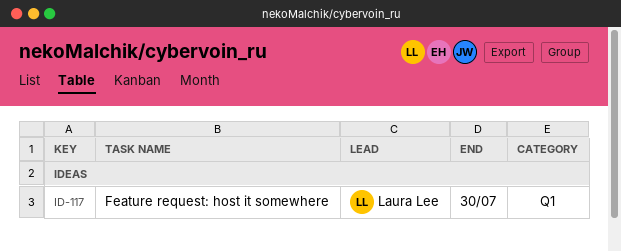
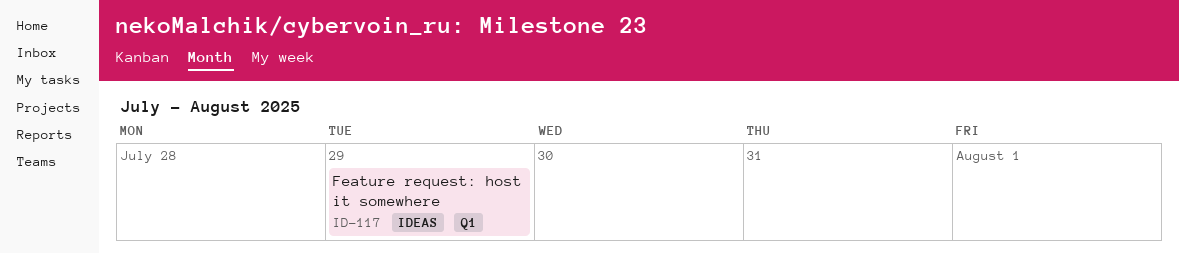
ID-117, due: Jul 30 -> Jul 29

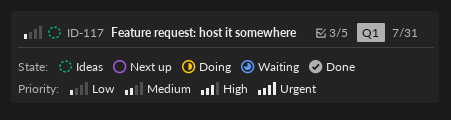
ID-117, due: Jul 29 -> Jul 31

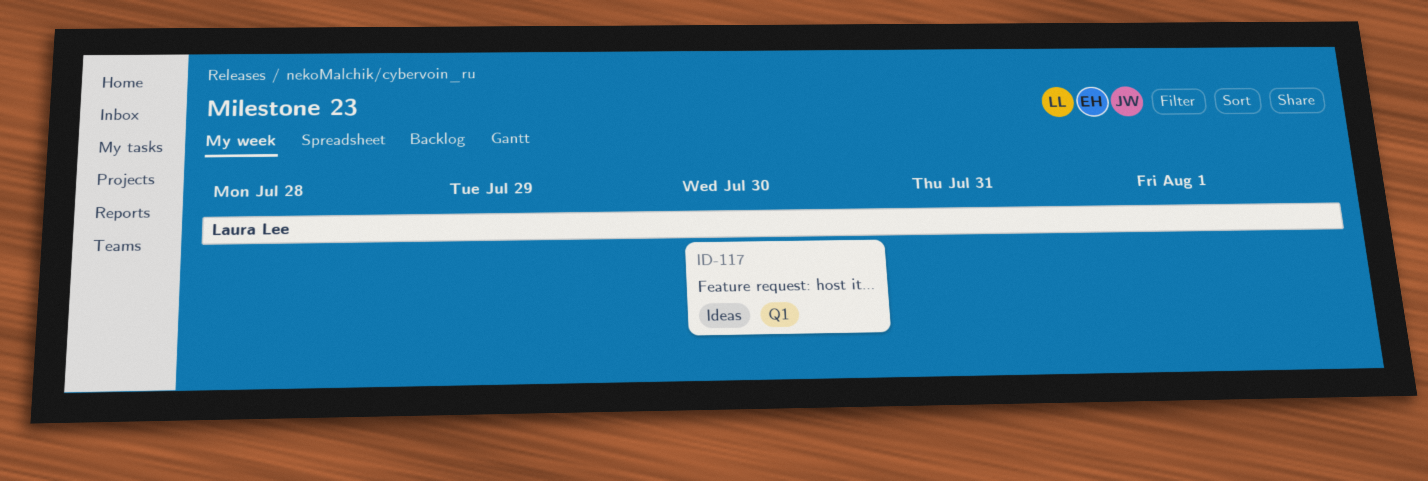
ID-117, due: Jul 31 -> Jul 30

